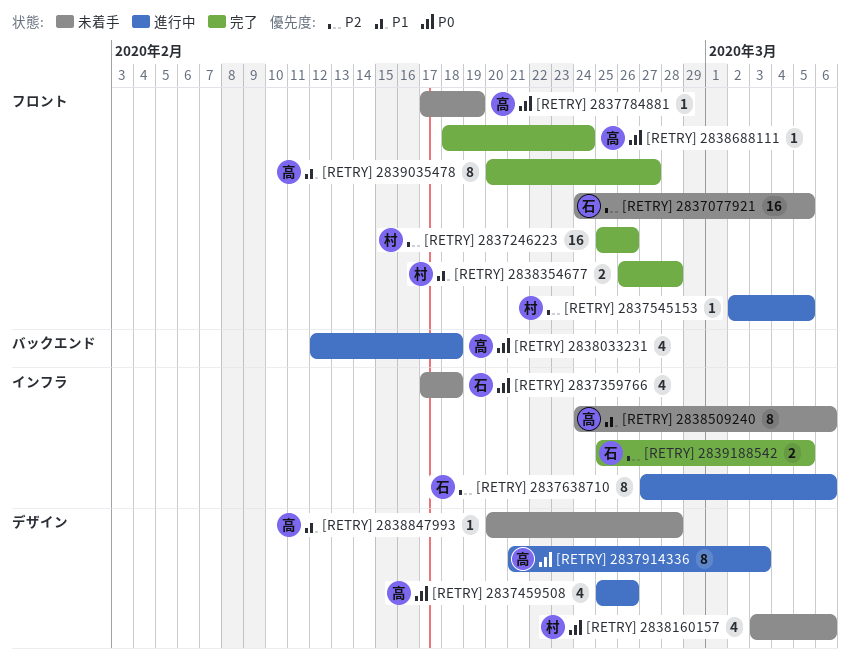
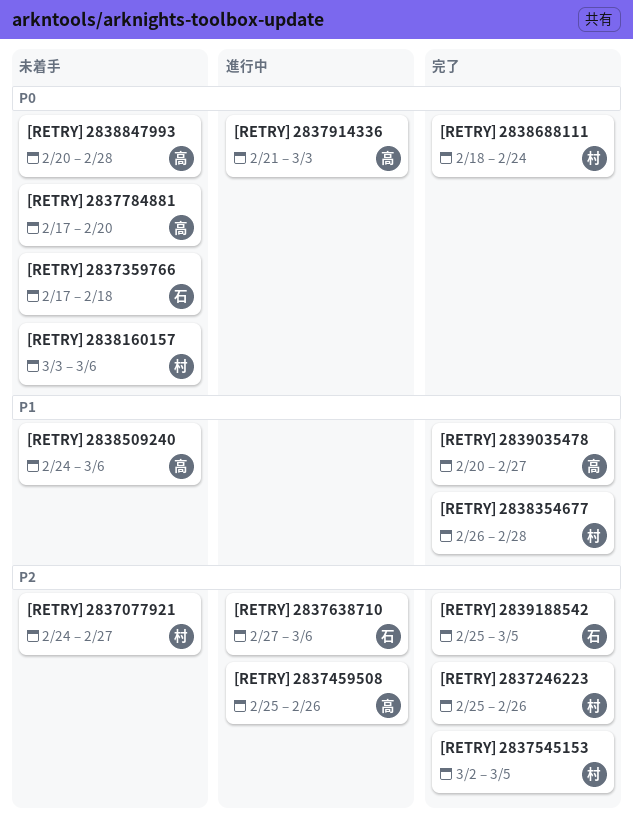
[RETRY] 2837077921, owner: 石 -> 村
[RETRY] 2837077921, due: Mar 5 -> Feb 27
[RETRY] 2837459508, priority: P0 -> P2
[RETRY] 2837545153, status: 進行中 -> 完了
[RETRY] 2837784881, due: Feb 19 -> Feb 20
[RETRY] 2838033231: present -> none
[RETRY] 2838688111, owner: 高 -> 村
[RETRY] 2838847993, priority: P1 -> P0

